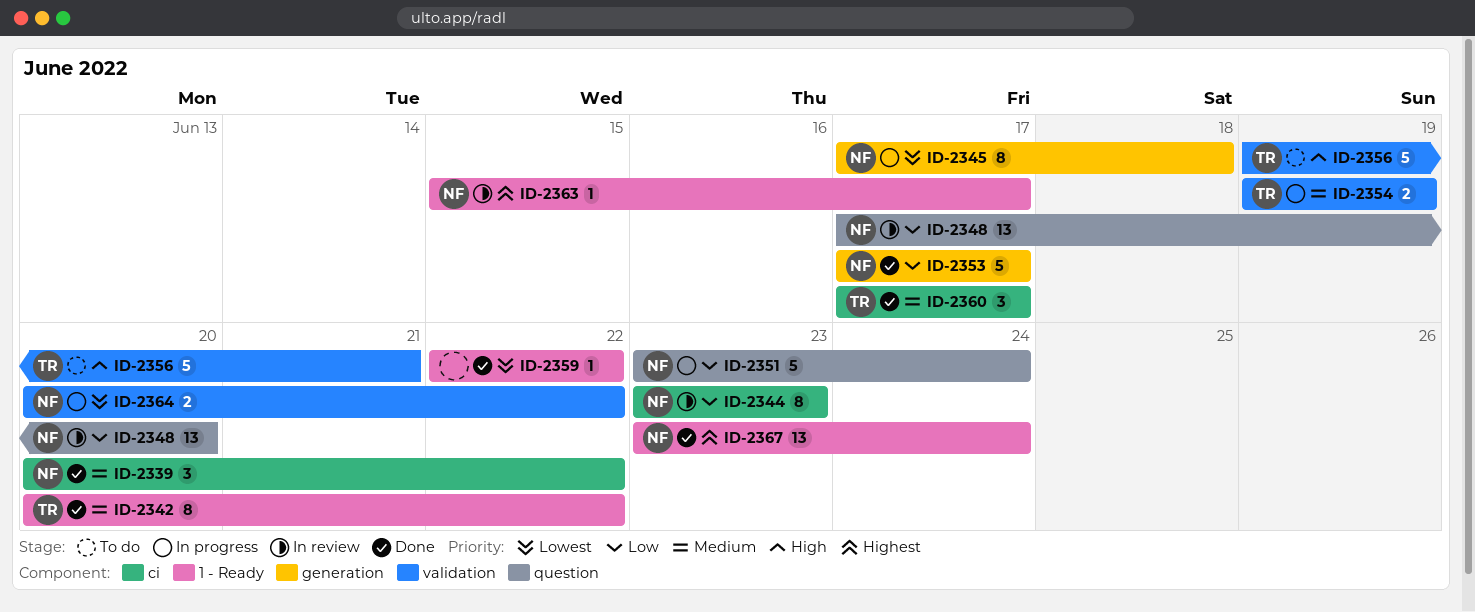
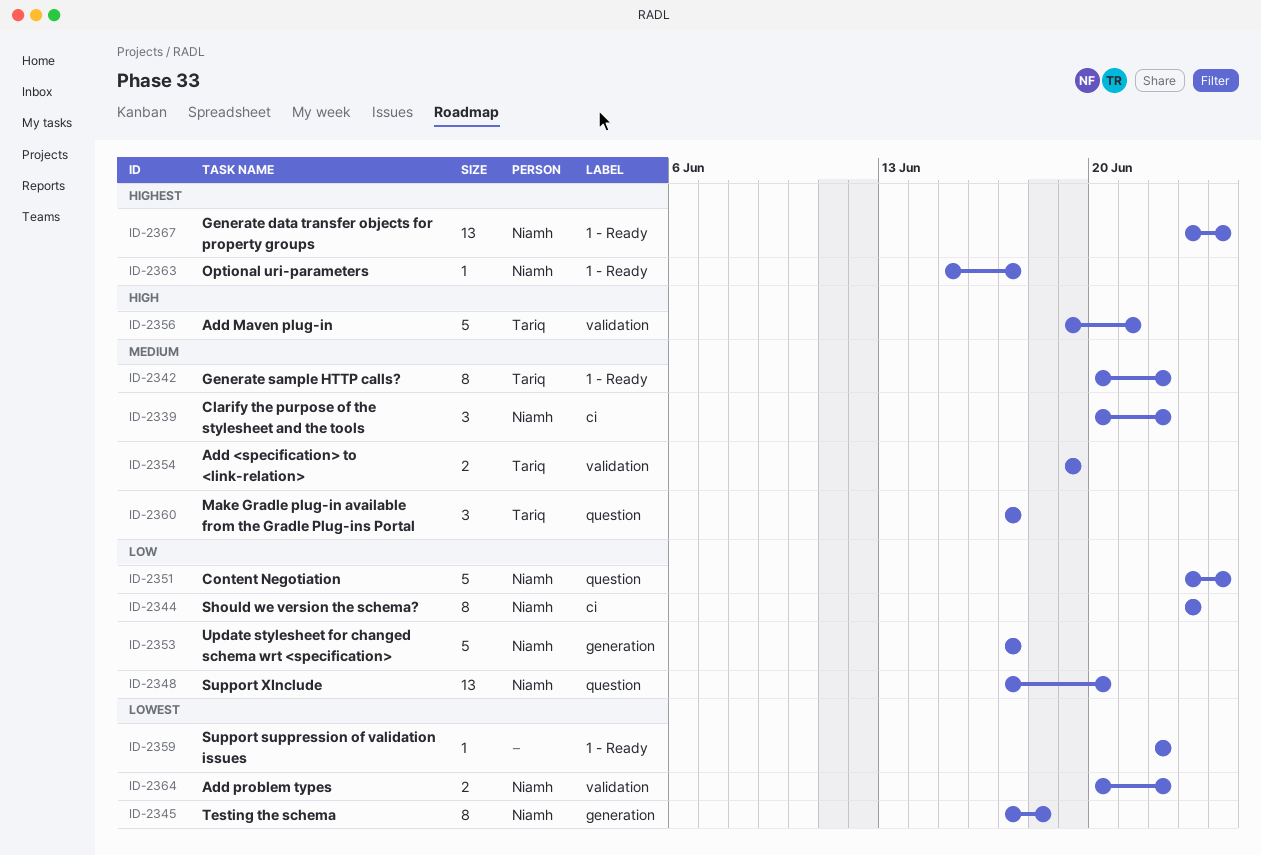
ID-2360, label: ci -> question

